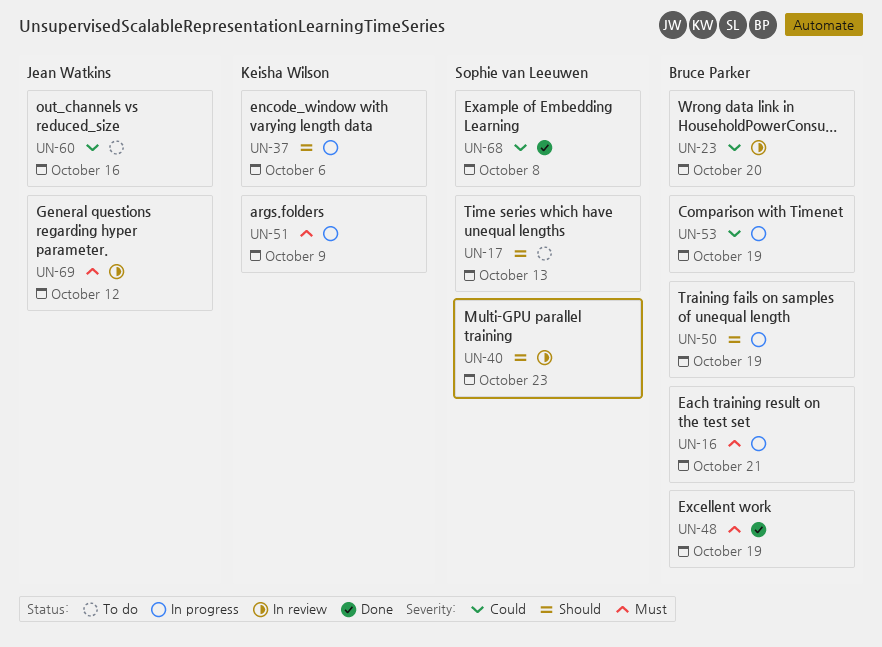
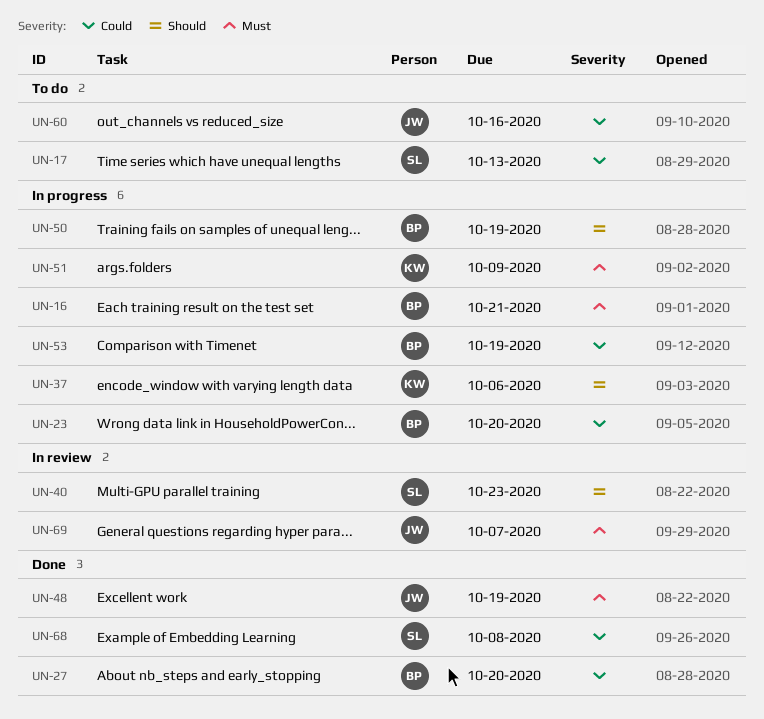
UN-17, priority: Should -> Could
UN-23, status: In review -> In progress
UN-27: none -> present
UN-48, owner: Bruce Parker -> Jean Watkins
UN-69, due: Oct 12 -> Oct 7

